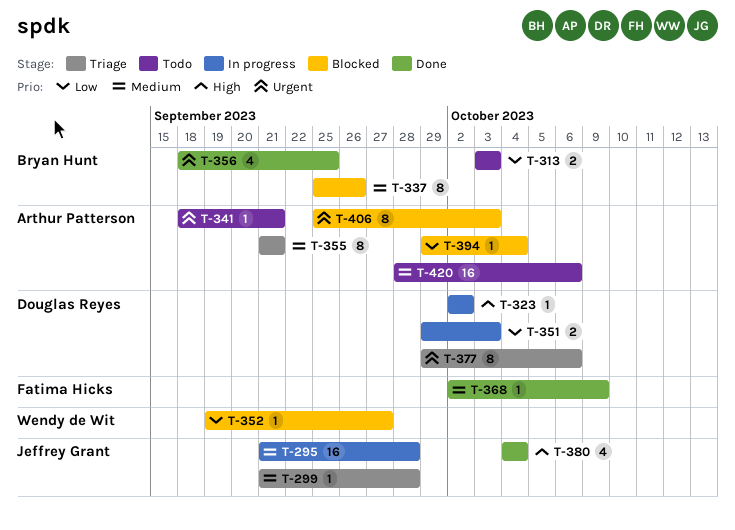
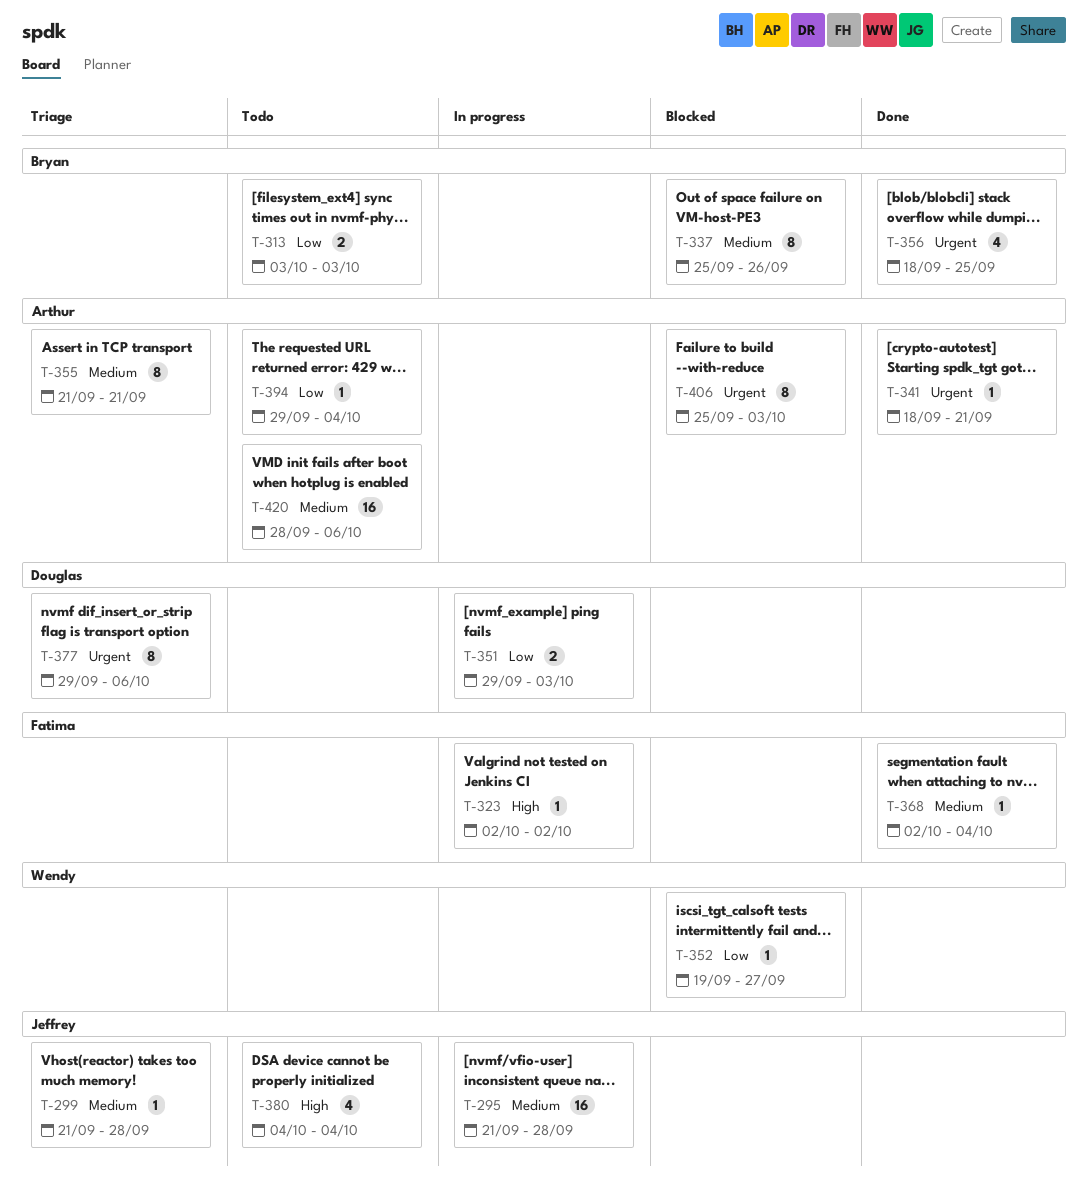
T-323, owner: Douglas Reyes -> Fatima Hicks
T-341, status: Todo -> Done
T-368, due: Oct 9 -> Oct 4
T-380, status: Done -> Todo
T-394, status: Blocked -> Todo

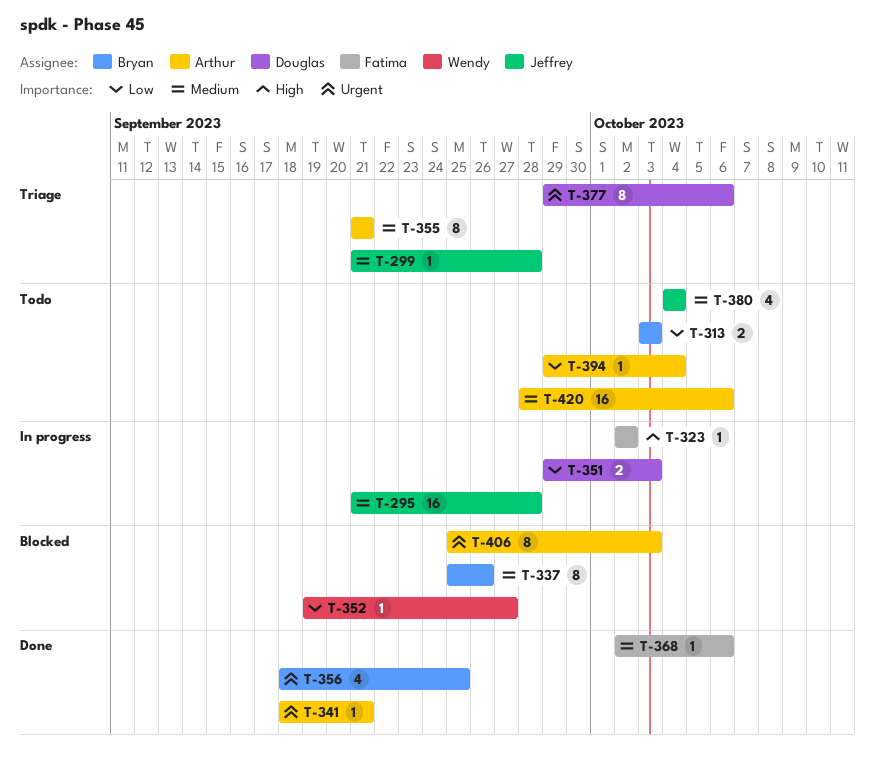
T-368, due: Oct 4 -> Oct 6
T-380, priority: High -> Medium

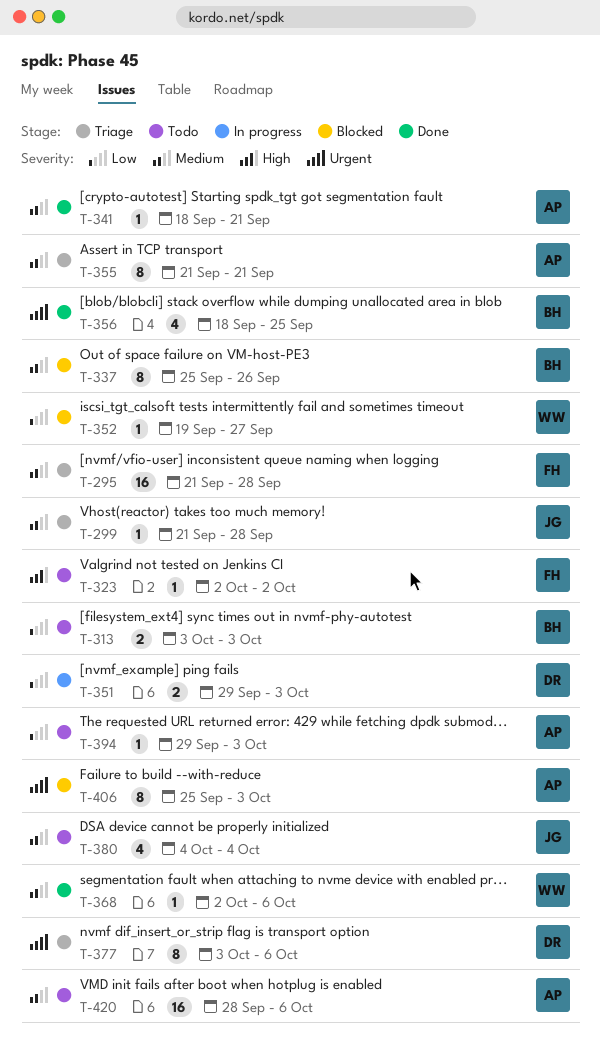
T-295, status: In progress -> Triage
T-295, owner: Jeffrey -> Fatima
T-323, status: In progress -> Todo
T-341, priority: Urgent -> Medium
T-368, owner: Fatima -> Wendy
T-377, start: Sep 29 -> Oct 3
T-394, due: Oct 4 -> Oct 3

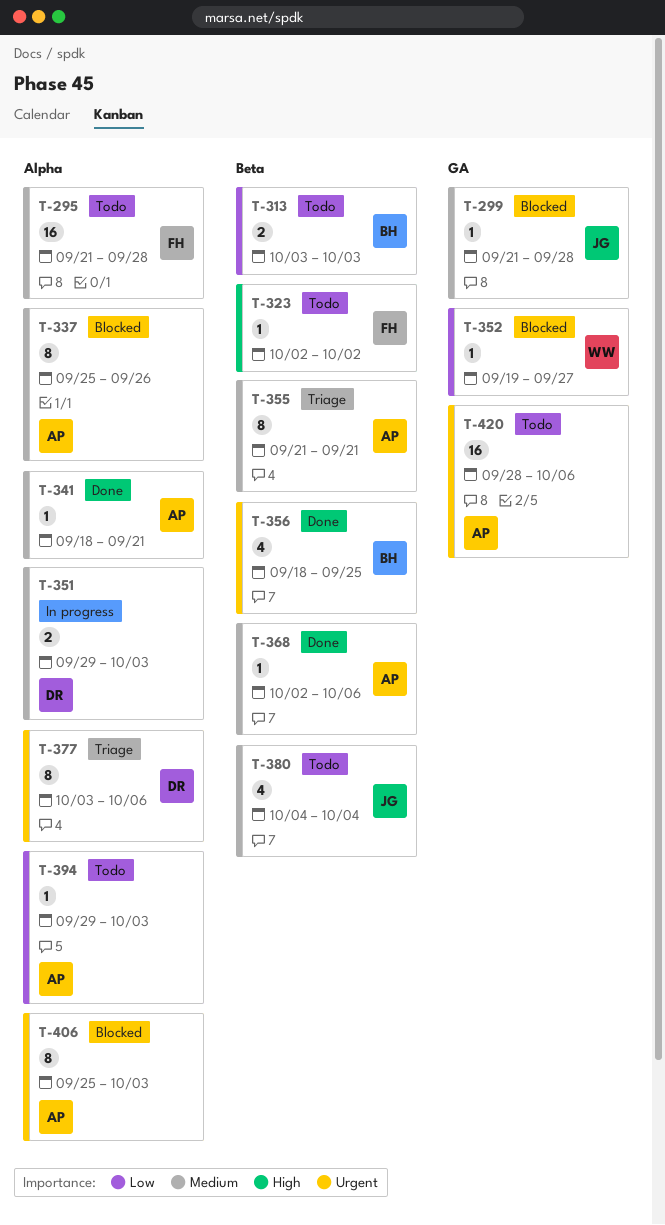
T-295, status: Triage -> Todo
T-299, status: Triage -> Blocked
T-337, owner: BH -> AP
T-351, priority: Low -> Medium
T-368, owner: WW -> AP
T-420, priority: Medium -> Urgent

